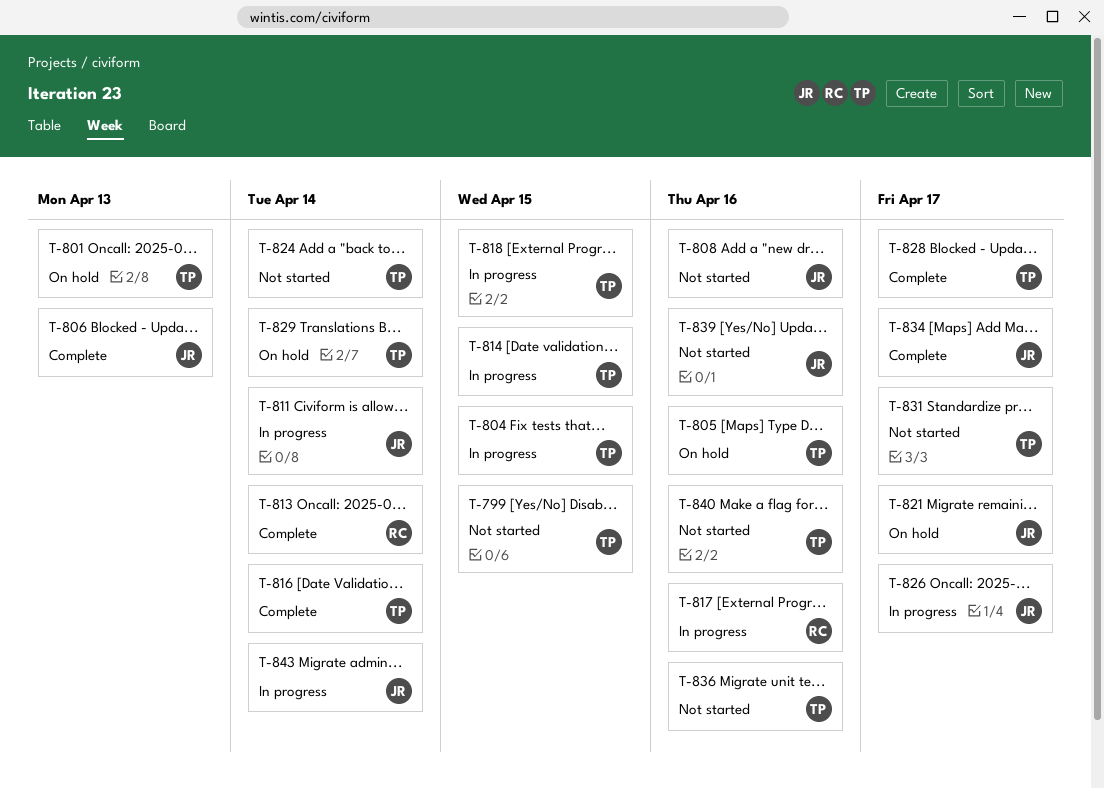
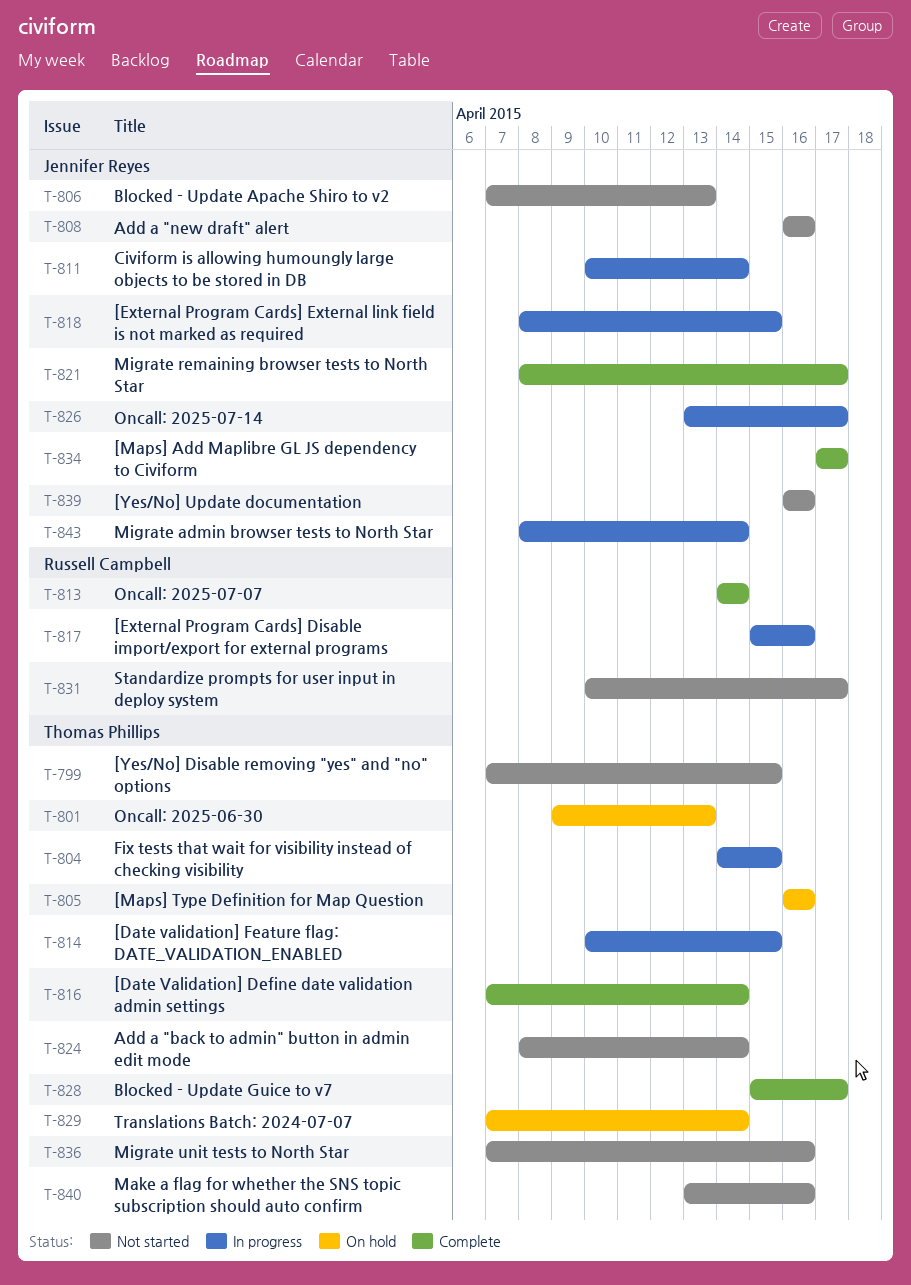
T-806, status: Complete -> Not started
T-818, owner: Thomas Phillips -> Jennifer Reyes
T-821, status: On hold -> Complete
T-831, owner: Thomas Phillips -> Russell Campbell

